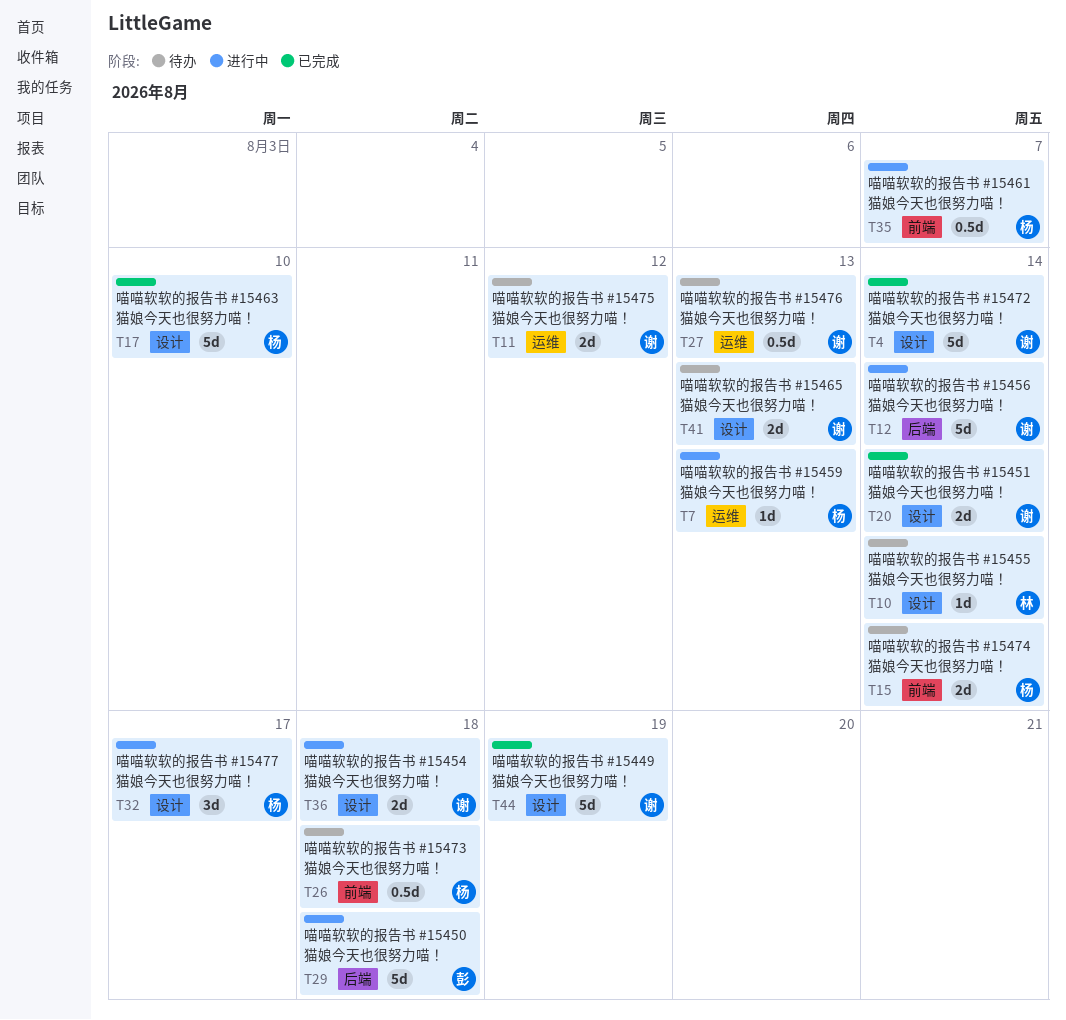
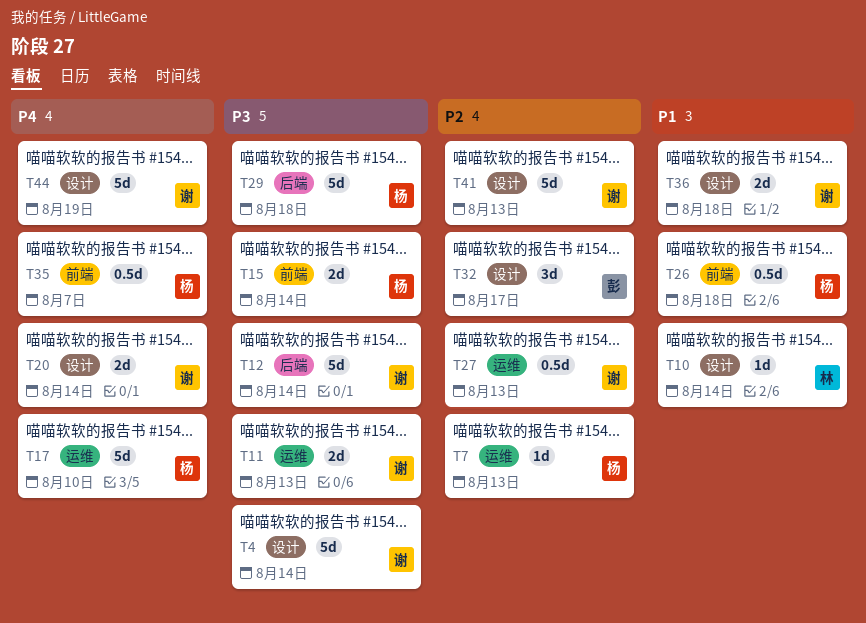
T11, due: Aug 12 -> Aug 13
T17, label: 设计 -> 运维
T29, owner: 彭 -> 杨
T32, owner: 杨 -> 彭
T41, estimate: 2d -> 5d

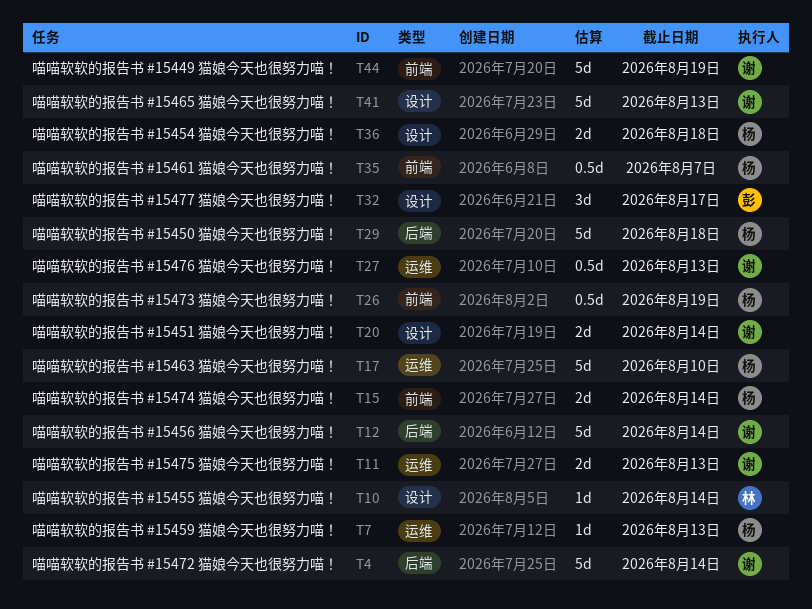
T4, label: 设计 -> 后端
T26, due: Aug 18 -> Aug 19
T36, owner: 谢 -> 杨
T44, label: 设计 -> 前端

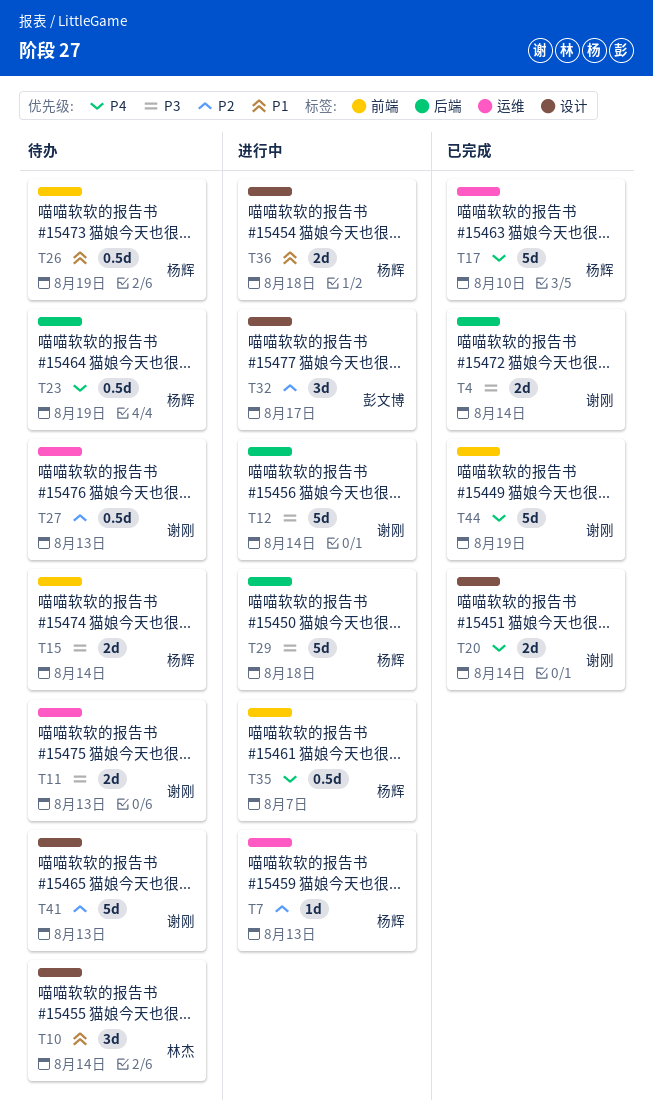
T4, estimate: 5d -> 2d
T10, estimate: 1d -> 3d
T23: none -> present

